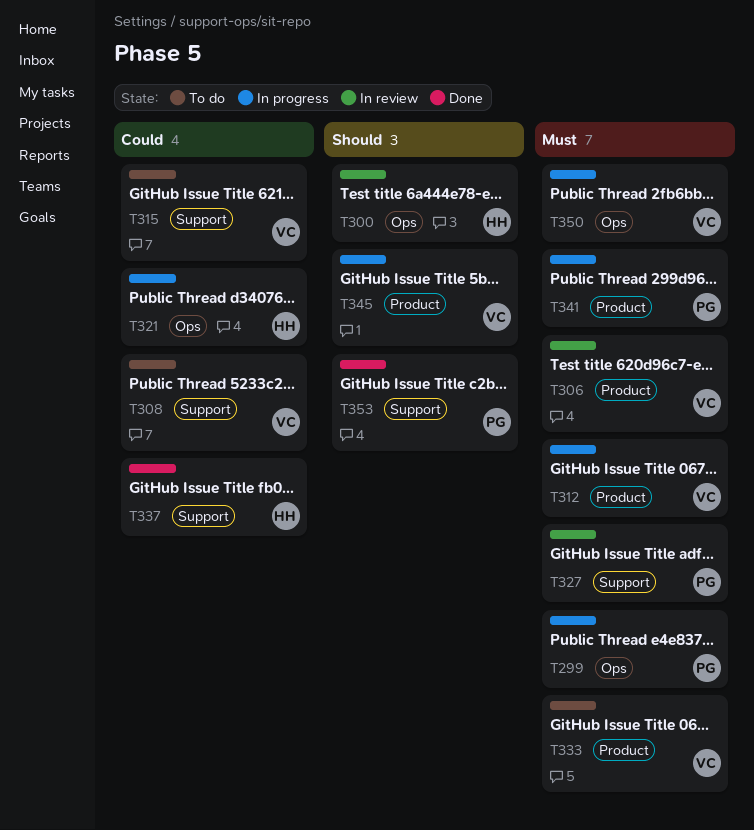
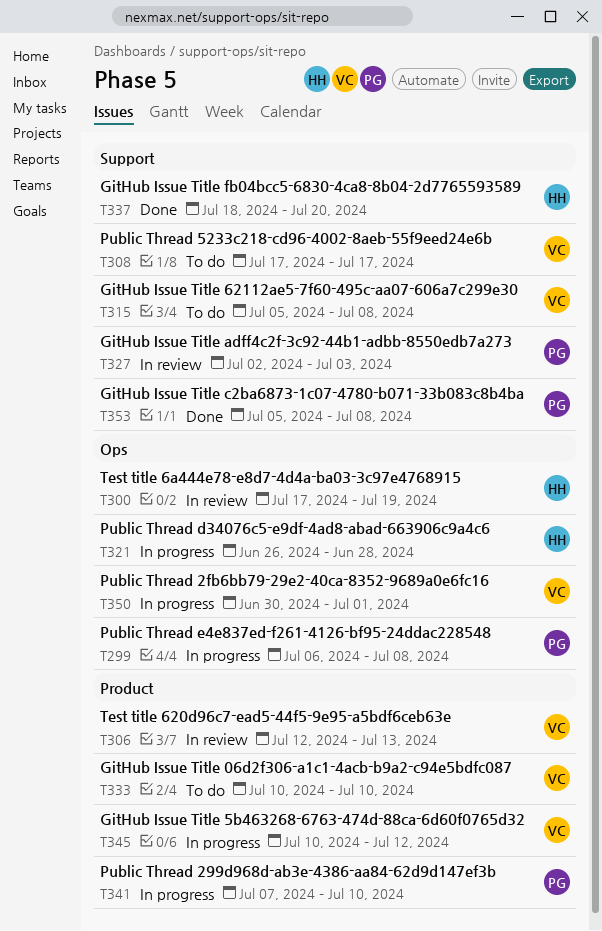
T312: present -> none

